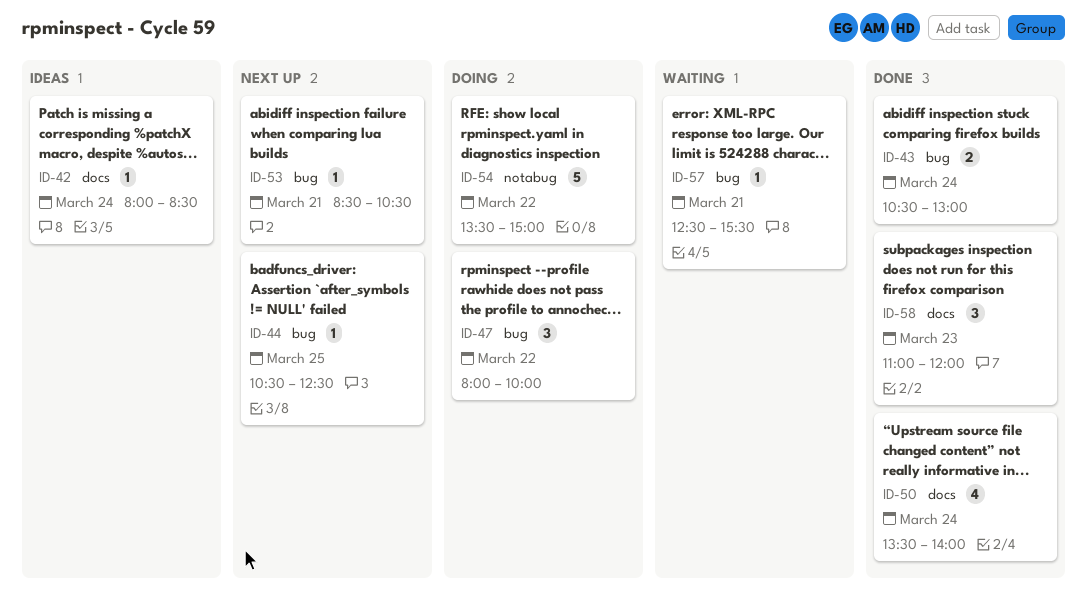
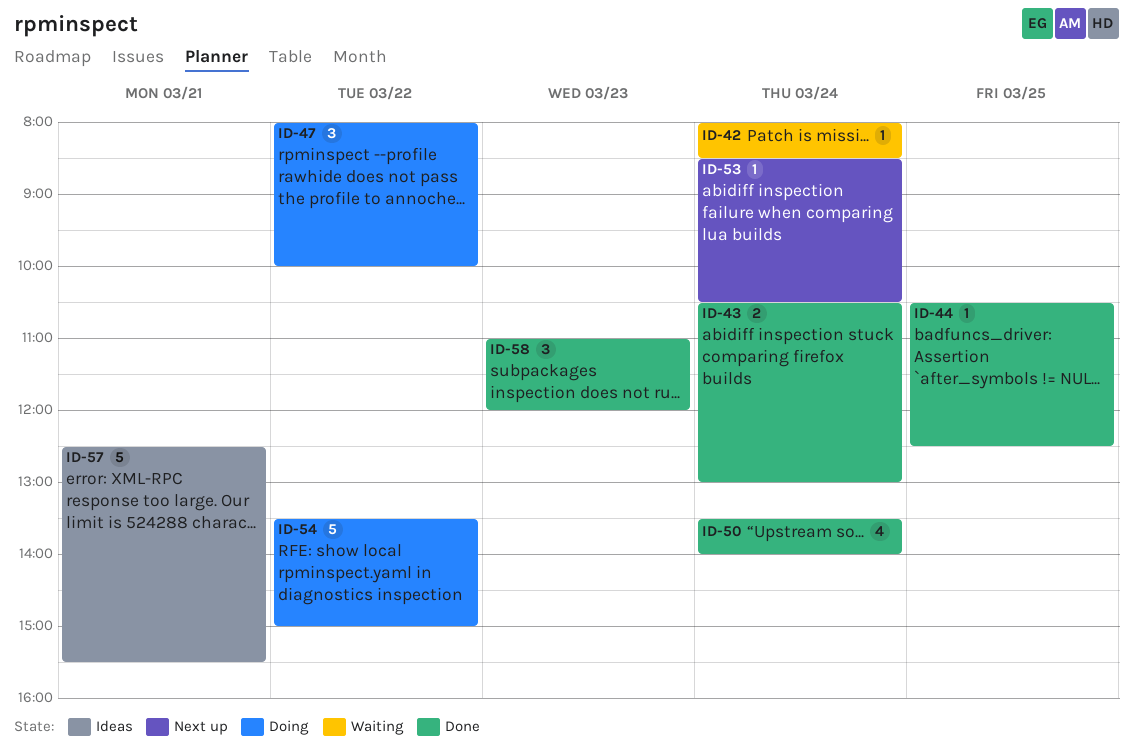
ID-42, status: Ideas -> Waiting
ID-44, status: Next up -> Done
ID-53, day: Mar 21 -> Mar 24
ID-57, status: Waiting -> Ideas
ID-57, estimate: 1 -> 5

